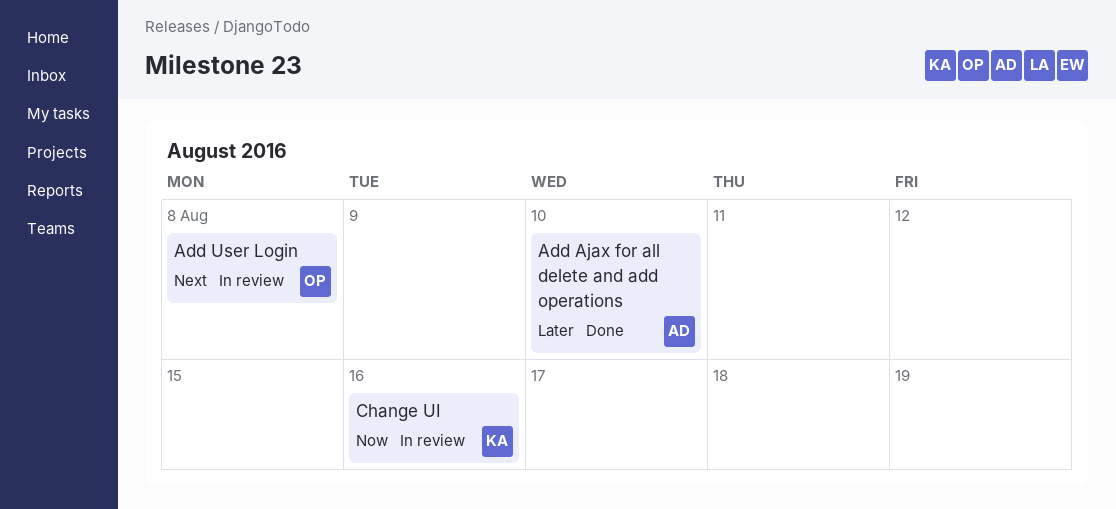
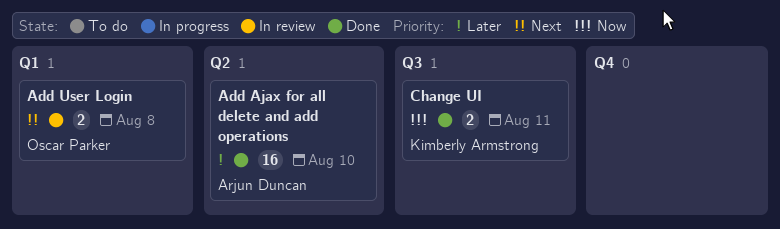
Change UI, status: In review -> Done
Change UI, due: Aug 16 -> Aug 11

